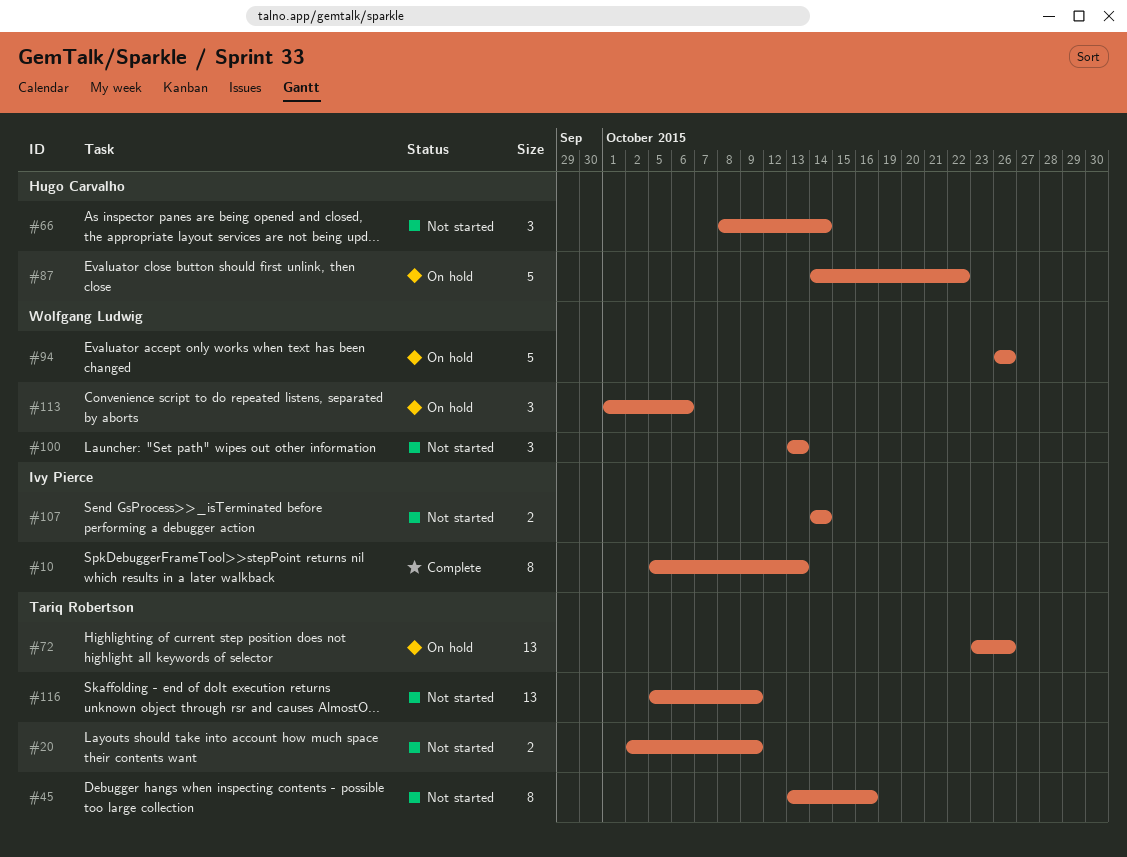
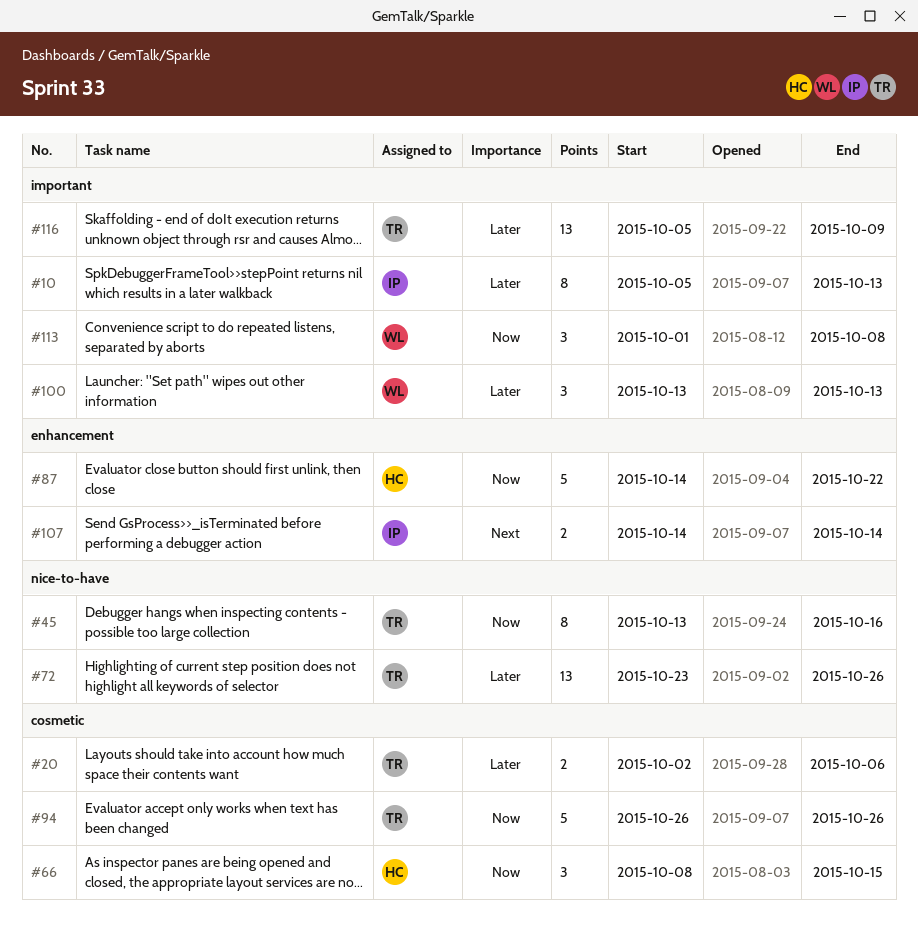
#20, due: Oct 9 -> Oct 6
#66, due: Oct 14 -> Oct 15
#94, owner: Wolfgang Ludwig -> Tariq Robertson
#113, due: Oct 6 -> Oct 8

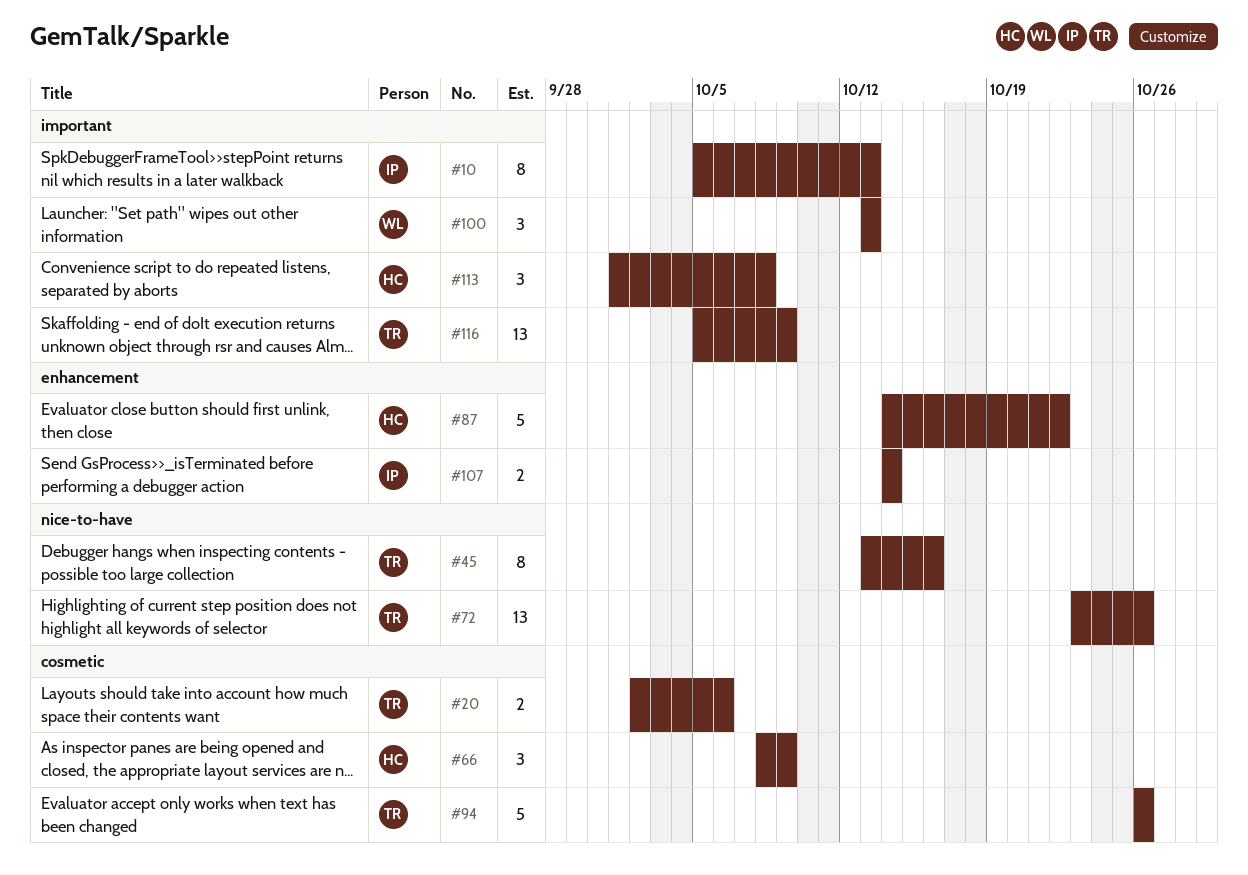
#66, due: Oct 15 -> Oct 9
#113, owner: WL -> HC

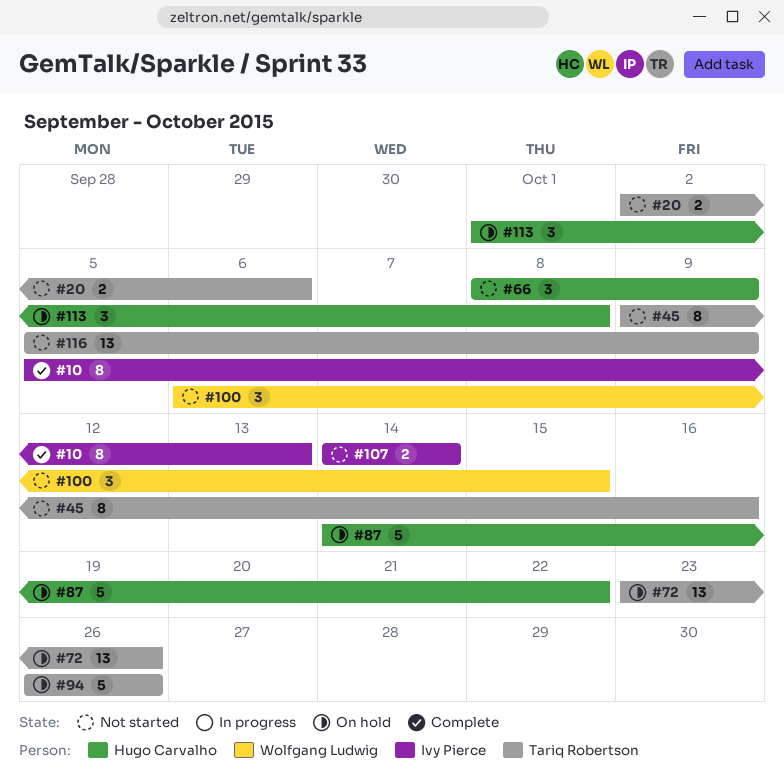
#45, start: Oct 13 -> Oct 9
#100, start: Oct 13 -> Oct 6
#100, due: Oct 13 -> Oct 15

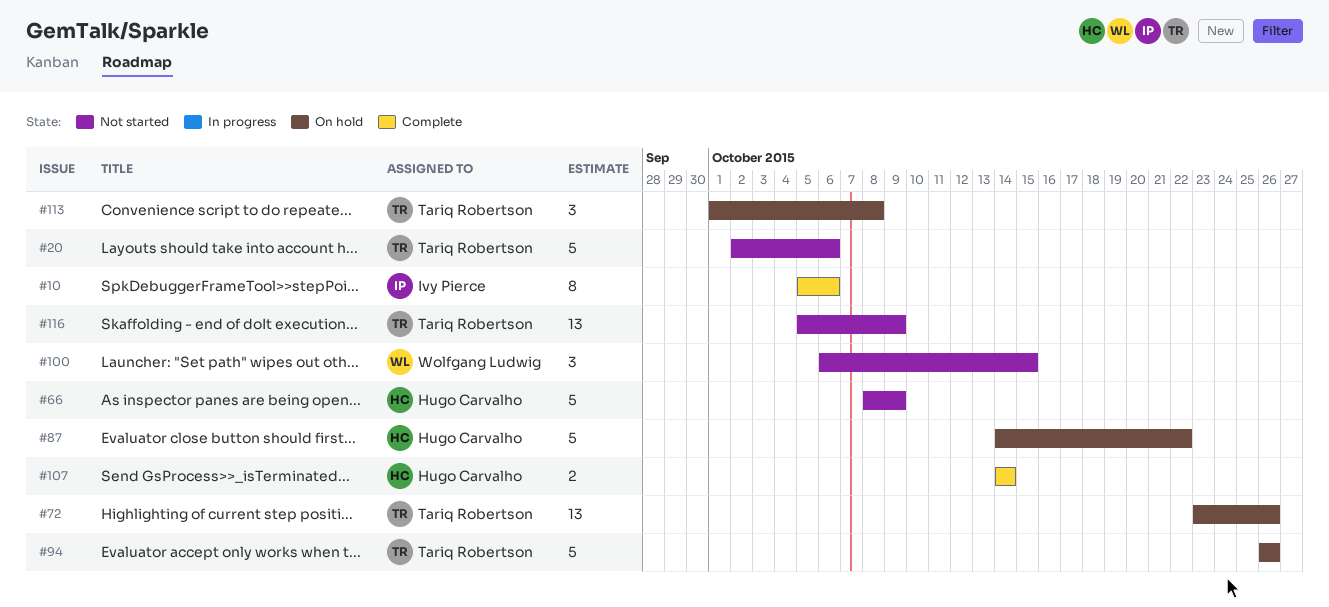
#10, due: Oct 13 -> Oct 6
#20, estimate: 2 -> 5
#45: present -> none
#66, estimate: 3 -> 5
#107, status: Not started -> Complete
#107, owner: Ivy Pierce -> Hugo Carvalho
#113, owner: Hugo Carvalho -> Tariq Robertson

